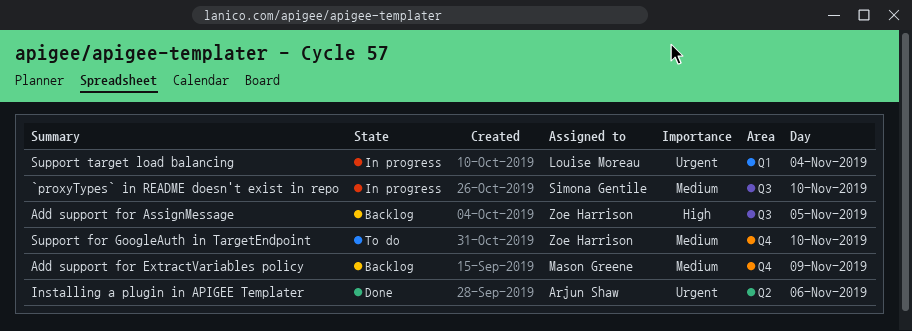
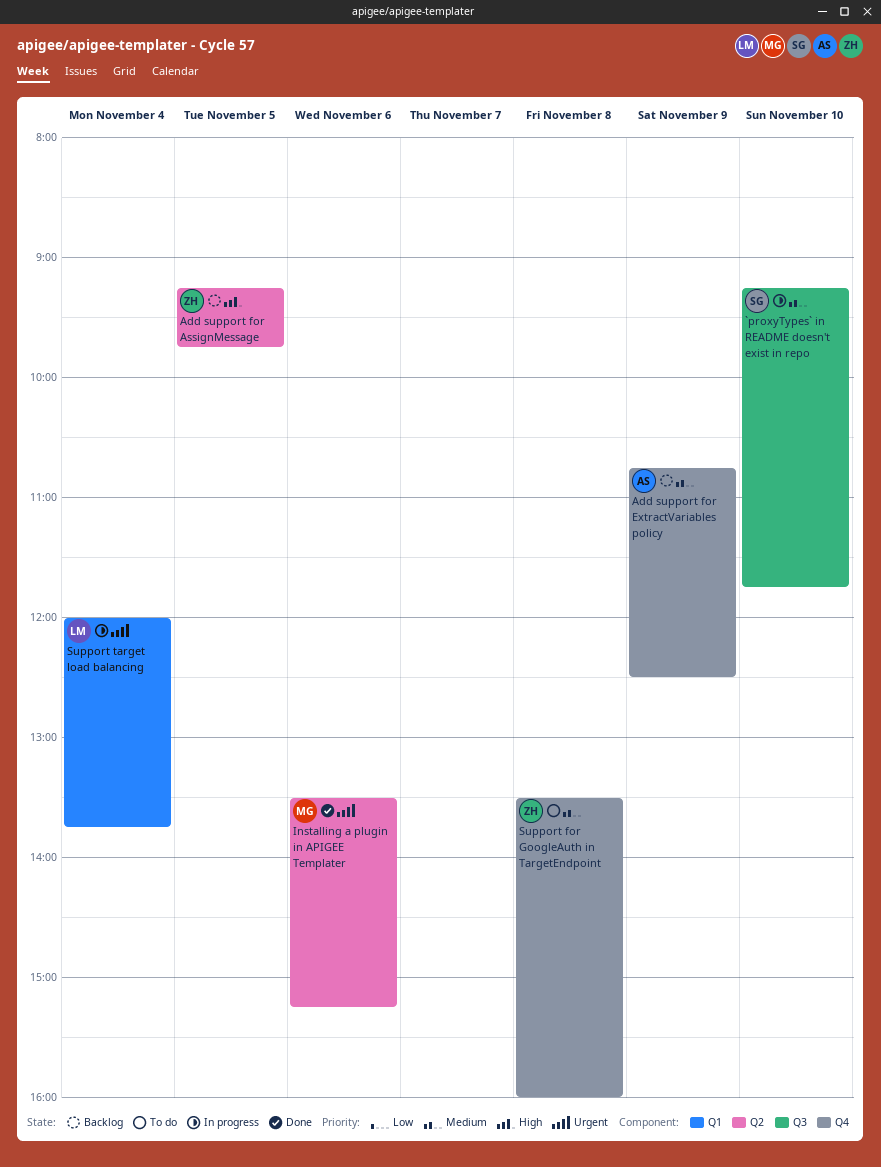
Add support for AssignMessage, label: Q3 -> Q2
Add support for ExtractVariables policy, owner: Mason Greene -> Arjun Shaw
Installing a plugin in APIGEE Templater, owner: Arjun Shaw -> Mason Greene
Support for GoogleAuth in TargetEndpoint, day: Nov 10 -> Nov 8

